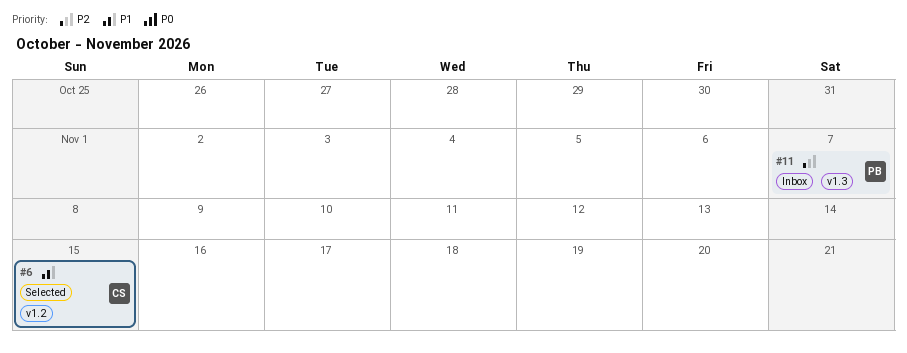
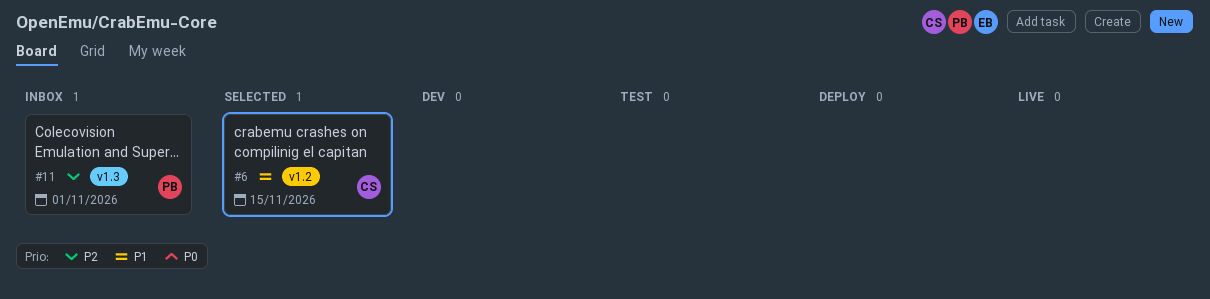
#11, due: Nov 7 -> Nov 1

